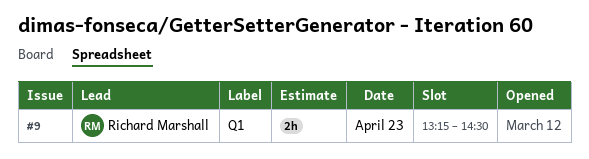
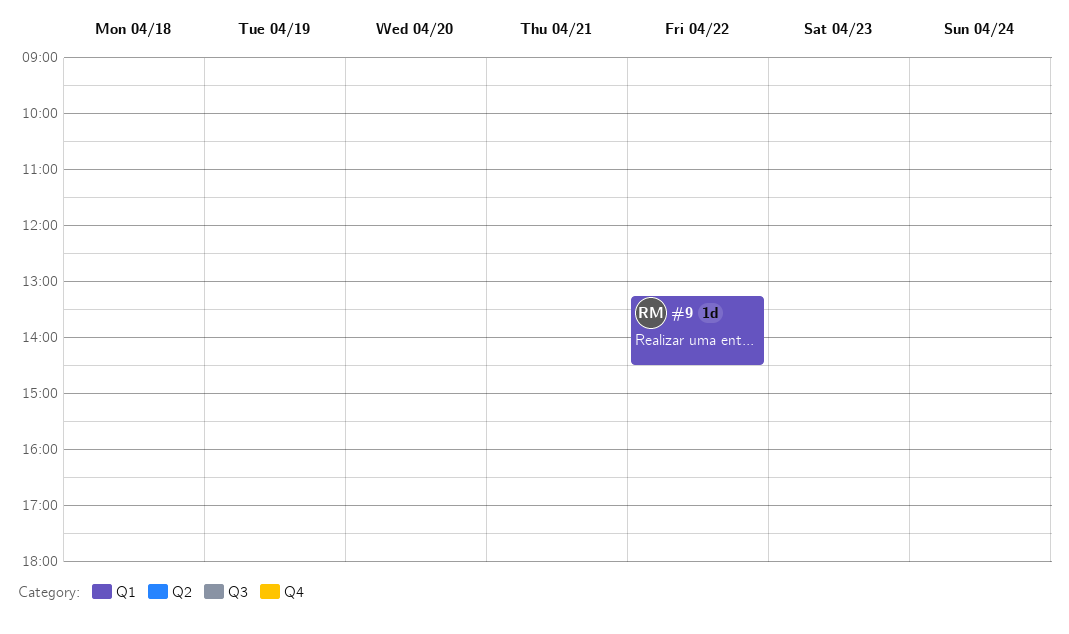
#9, estimate: 2h -> 1d
#9, day: Apr 23 -> Apr 22

